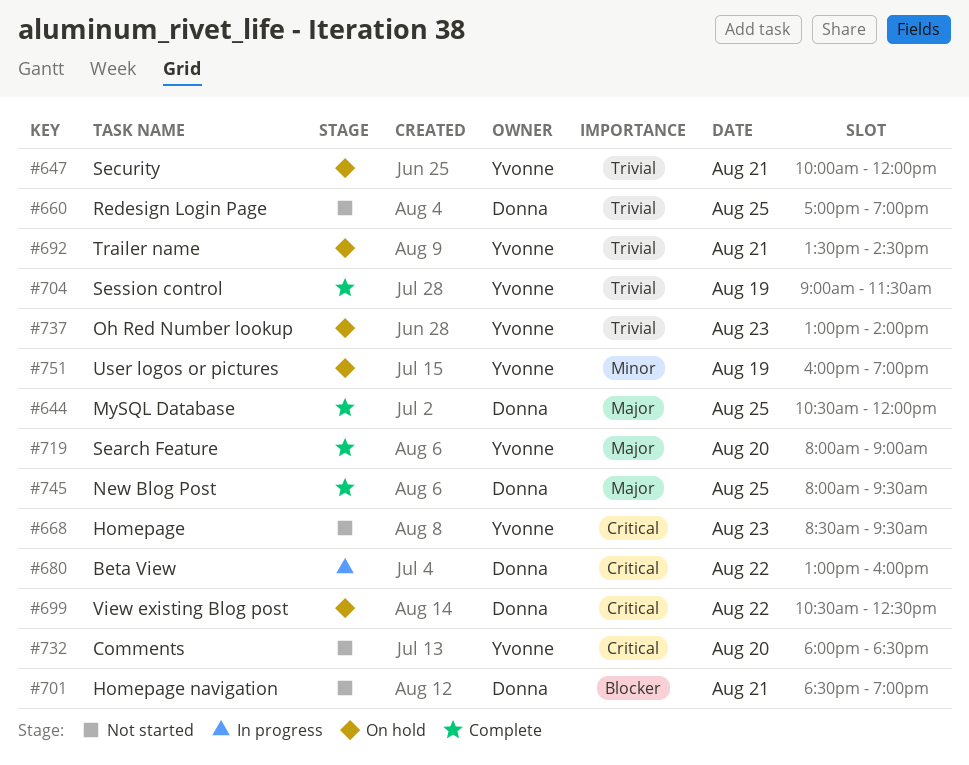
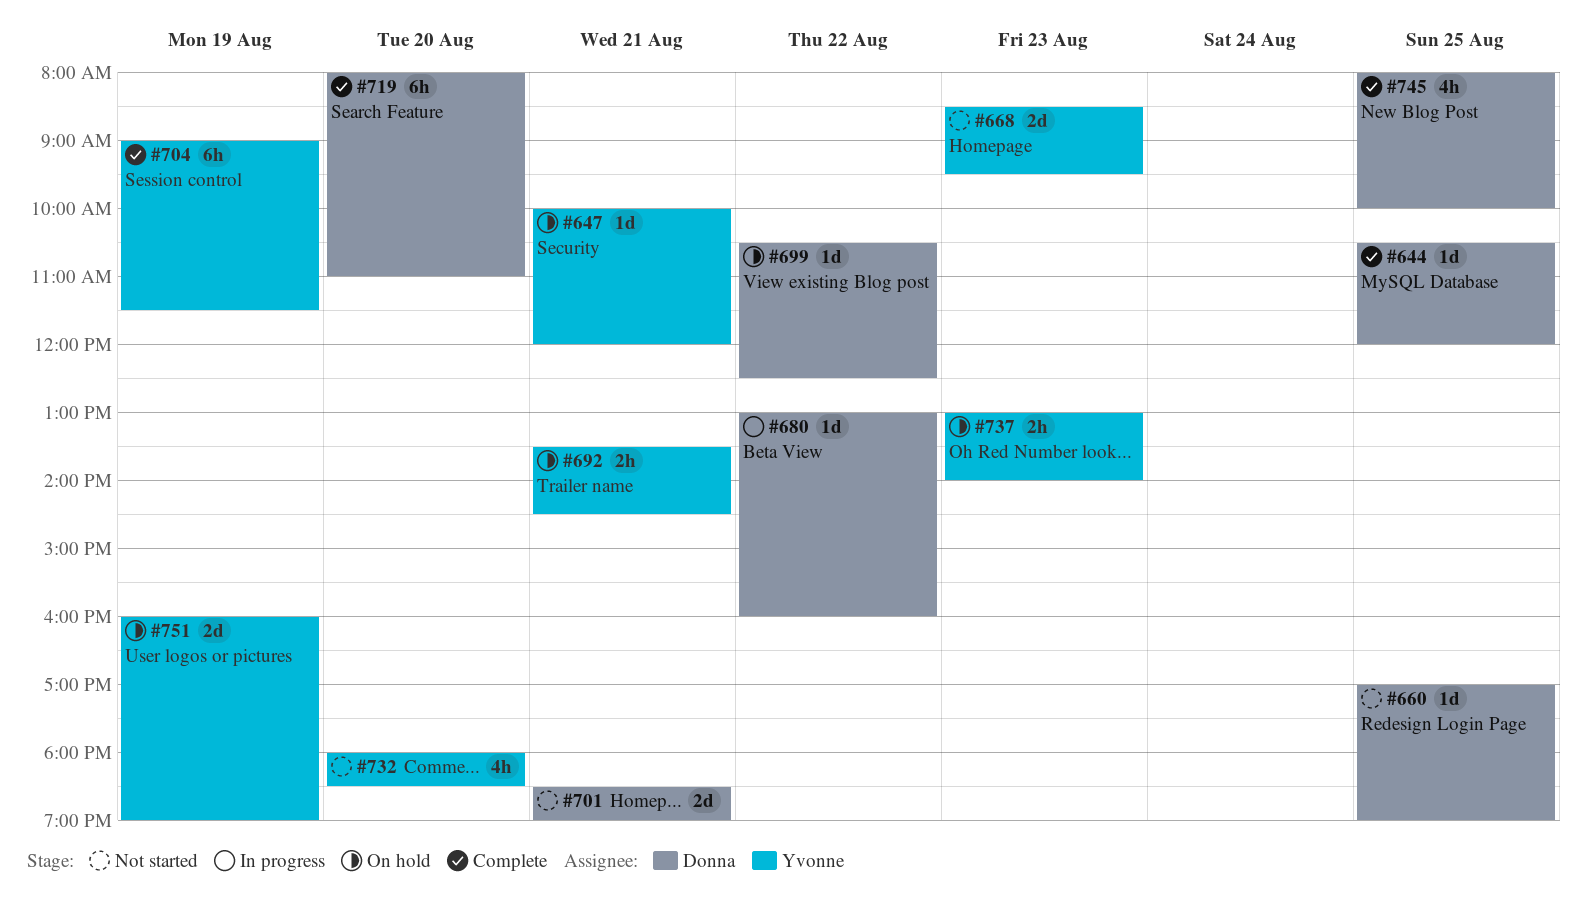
#719, owner: Yvonne -> Donna
#719, ends: 09:00 -> 11:00
#745, ends: 09:30 -> 10:00

